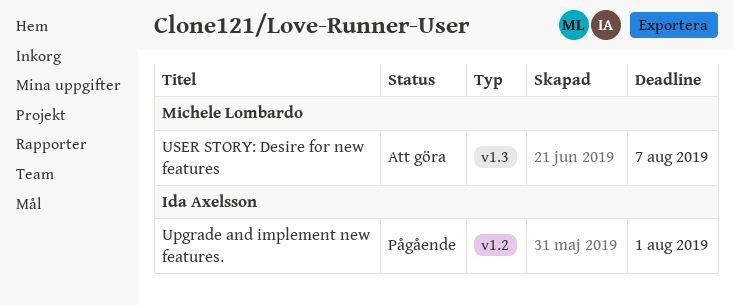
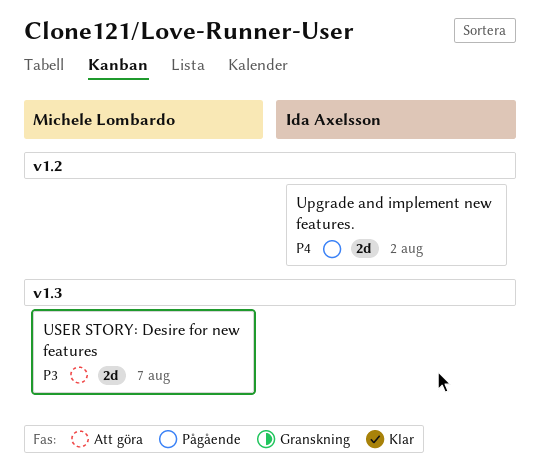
Upgrade and implement new features., due: Aug 1 -> Aug 2

